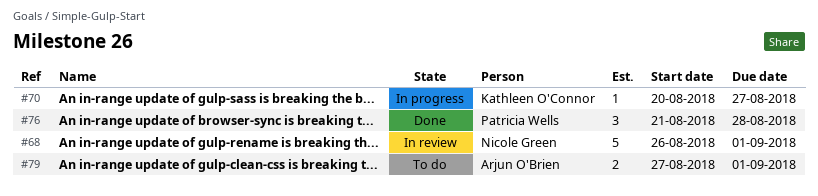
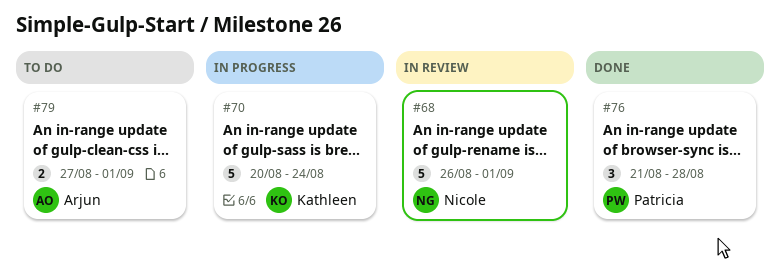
#70, estimate: 1 -> 5
#70, due: Aug 27 -> Aug 24

